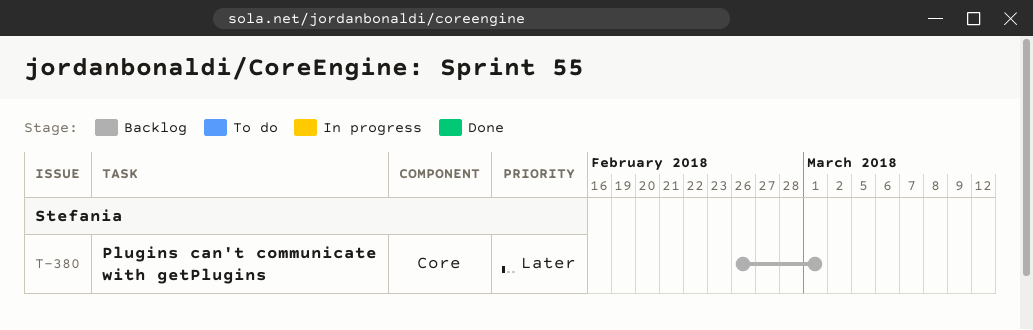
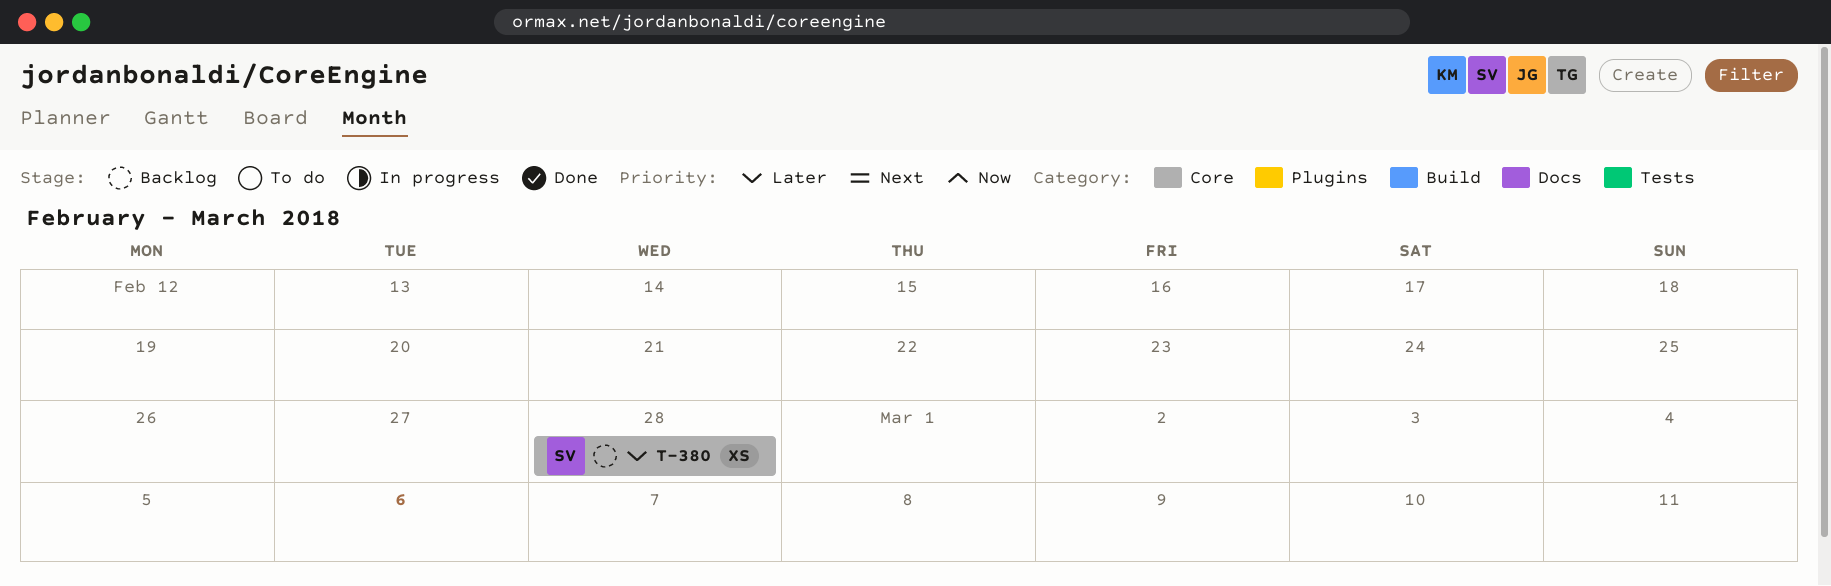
T-380, start: Feb 26 -> Feb 28
T-380, due: Mar 1 -> Feb 28

